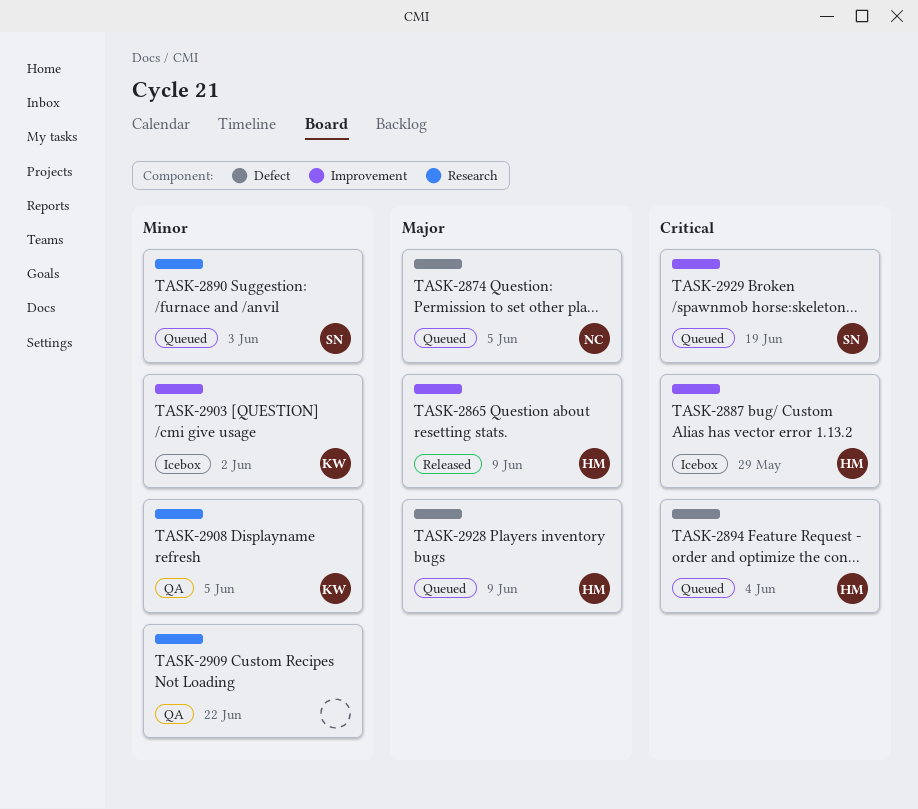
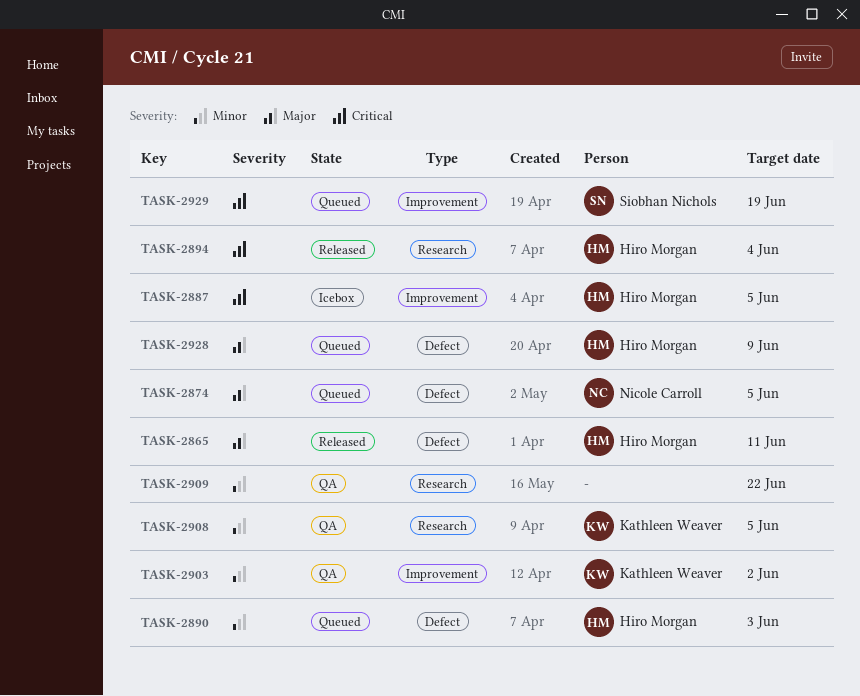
TASK-2865, label: Improvement -> Defect
TASK-2865, due: Jun 9 -> Jun 11
TASK-2887, due: May 29 -> Jun 5
TASK-2890, owner: Siobhan Nichols -> Hiro Morgan
TASK-2890, label: Research -> Defect
TASK-2894, status: Queued -> Released
TASK-2894, label: Defect -> Research
TASK-2903, status: Icebox -> QA

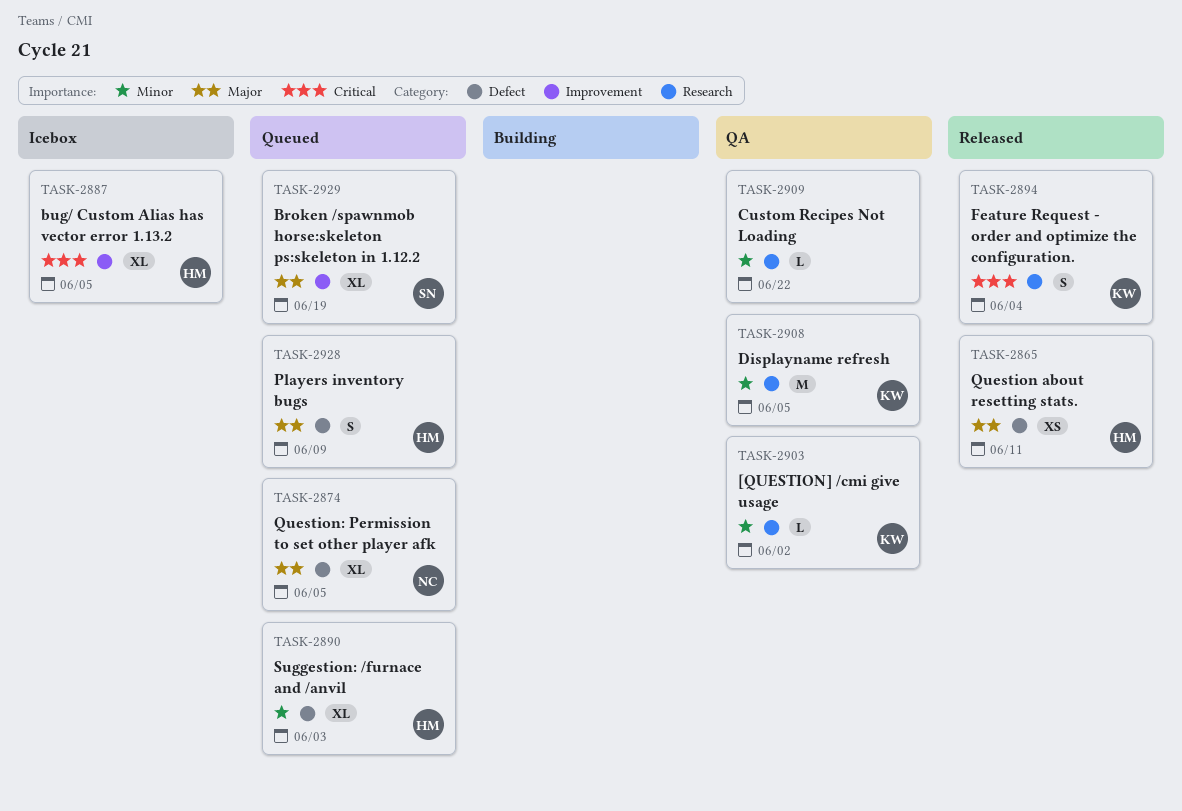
TASK-2894, owner: Hiro Morgan -> Kathleen Weaver
TASK-2903, label: Improvement -> Research
TASK-2929, priority: Critical -> Major

